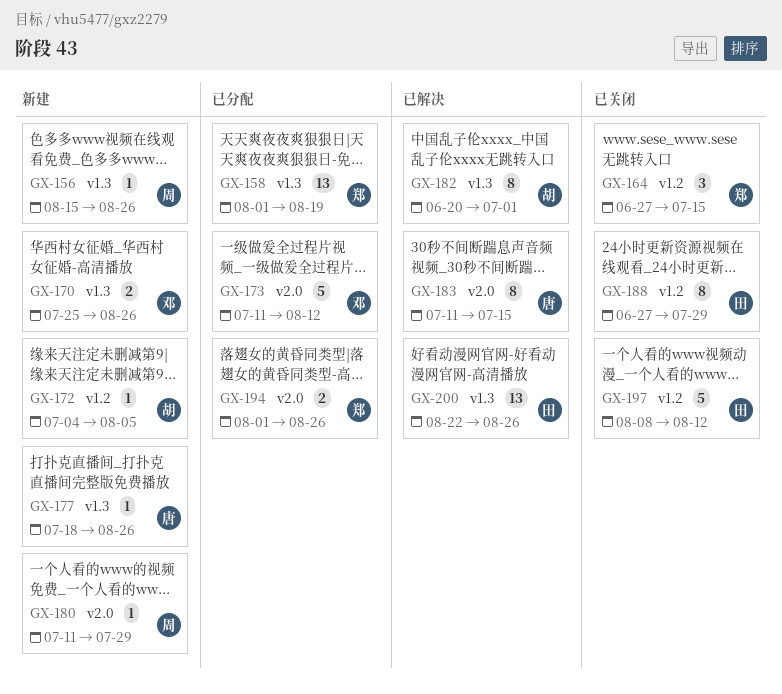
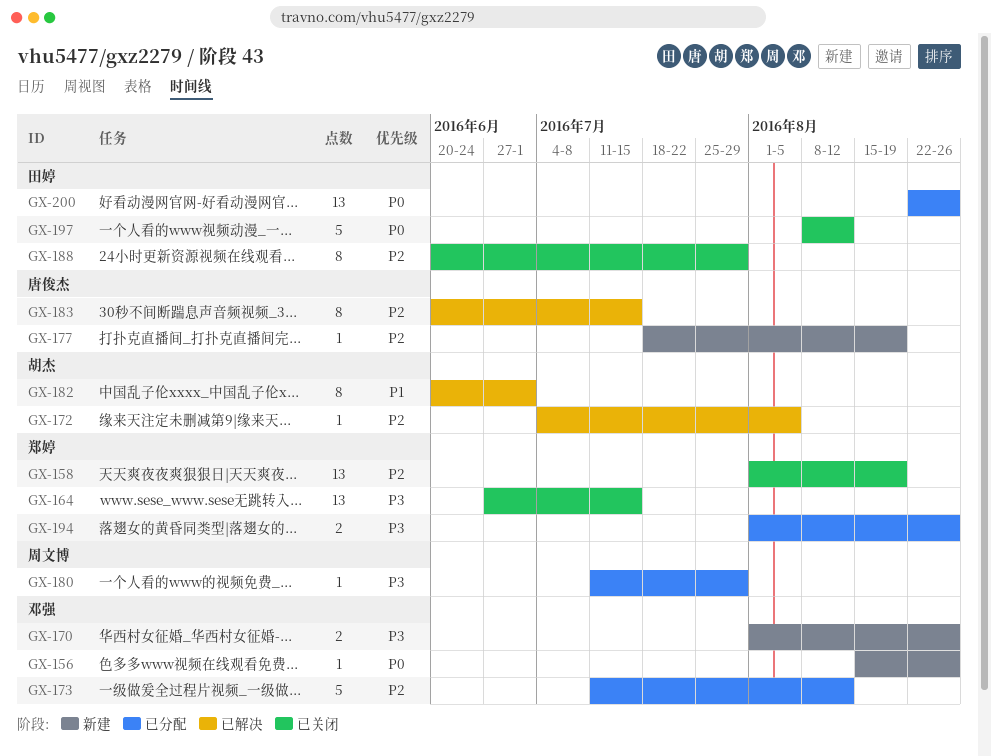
GX-156, owner: 周文博 -> 邓强
GX-158, status: 已分配 -> 已关闭
GX-164, estimate: 3 -> 13
GX-170, start: Jul 25 -> Aug 1
GX-172, status: 新建 -> 已解决
GX-177, due: Aug 26 -> Aug 19
GX-180, status: 新建 -> 已分配
GX-183, start: Jul 11 -> Jun 20
GX-188, start: Jun 27 -> Jun 20
GX-200, status: 已解决 -> 已分配

